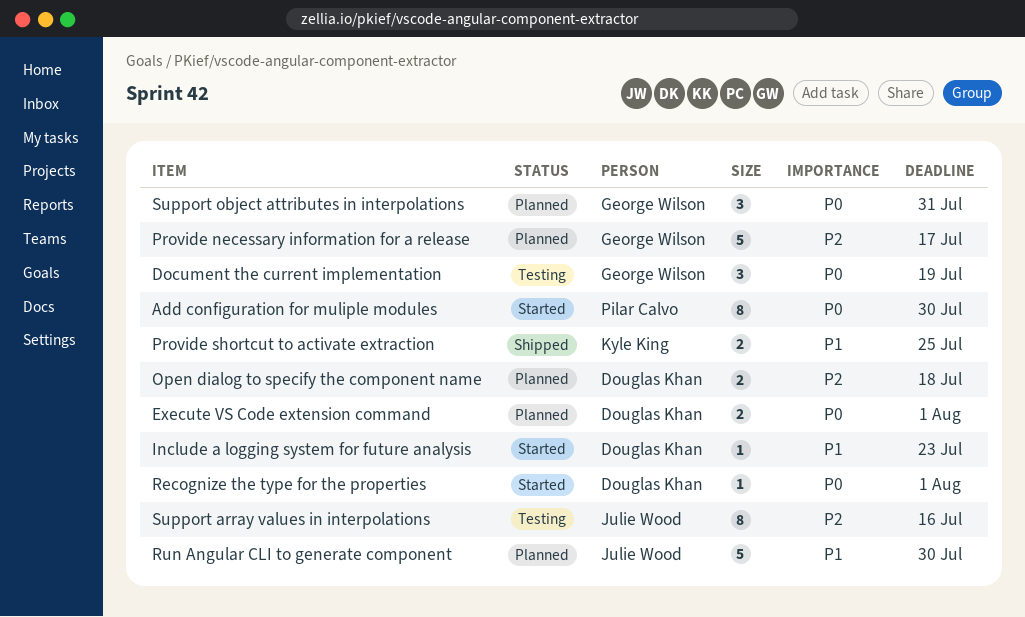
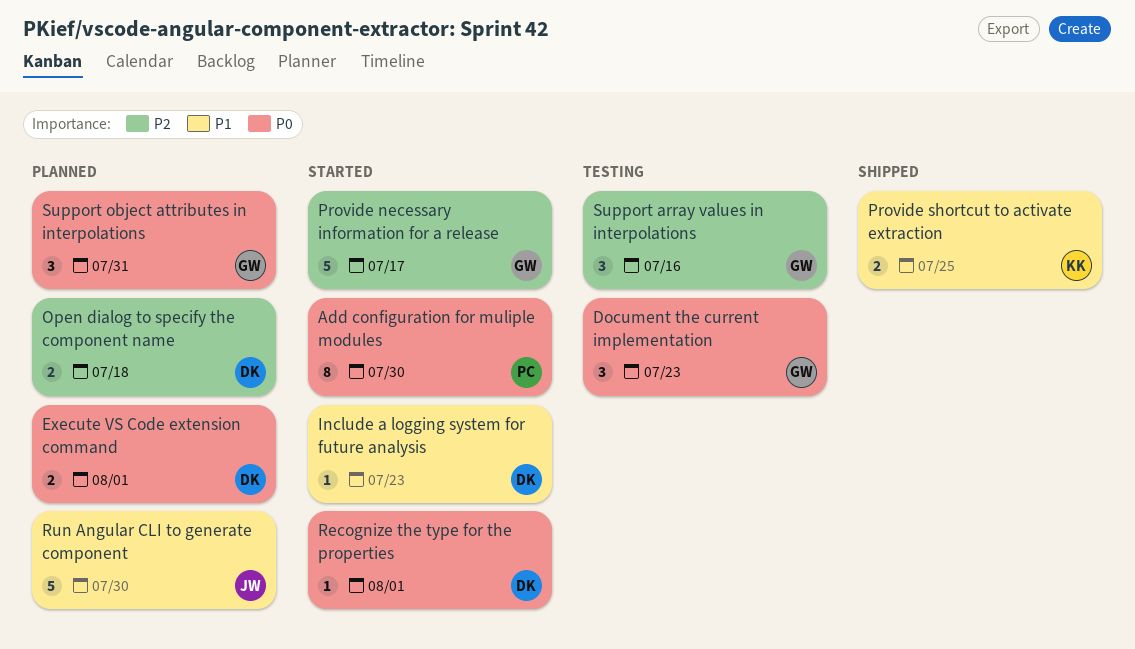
Document the current implementation, due: Jul 19 -> Jul 23
Provide necessary information for a release, status: Planned -> Started
Support array values in interpolations, owner: Julie Wood -> George Wilson
Support array values in interpolations, estimate: 8 -> 3

